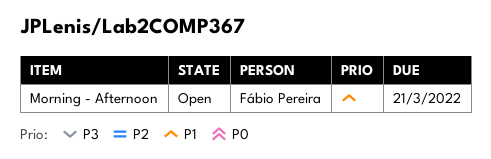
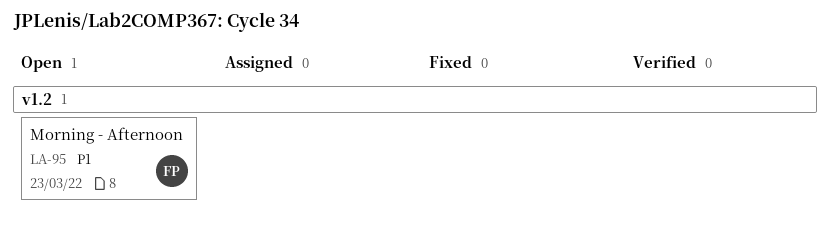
Morning - Afternoon, due: Mar 21 -> Mar 23

